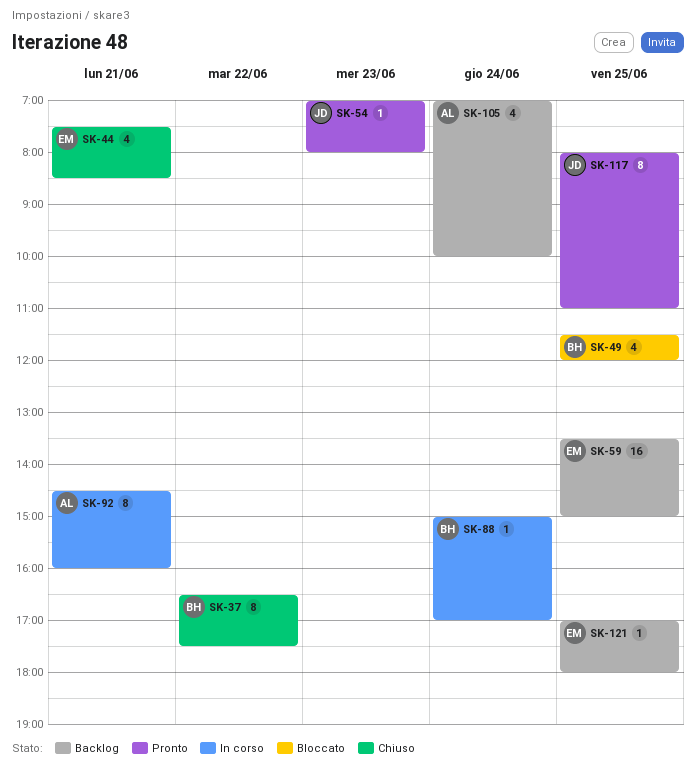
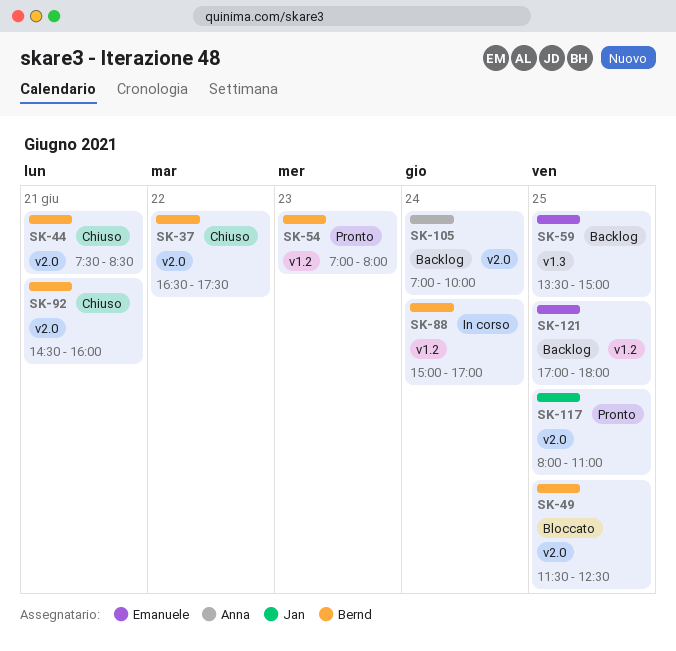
SK-44, owner: Emanuele -> Bernd
SK-49, ends: 12:00 -> 12:30
SK-54, owner: Jan -> Bernd
SK-92, status: In corso -> Chiuso
SK-92, owner: Anna -> Bernd

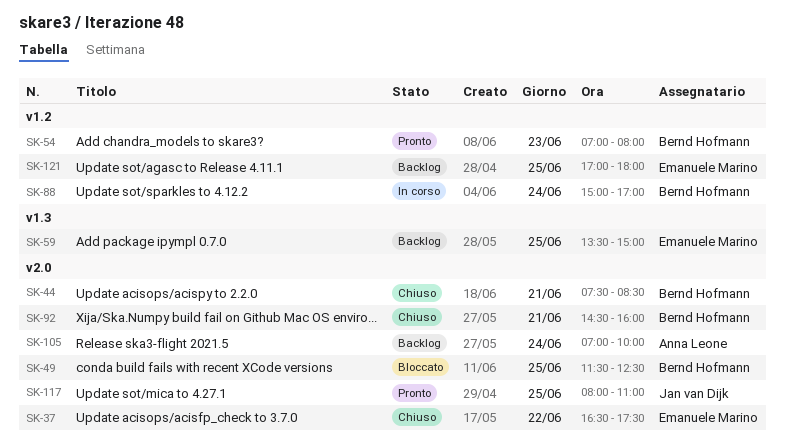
SK-37, owner: Bernd Hofmann -> Emanuele Marino

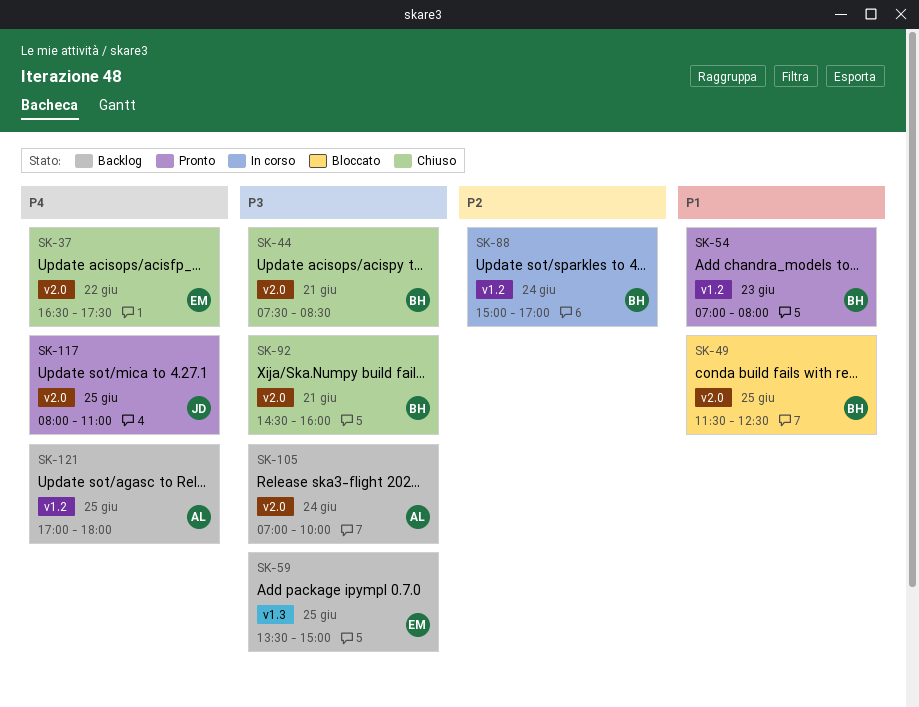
SK-121, owner: Emanuele Marino -> Anna Leone

